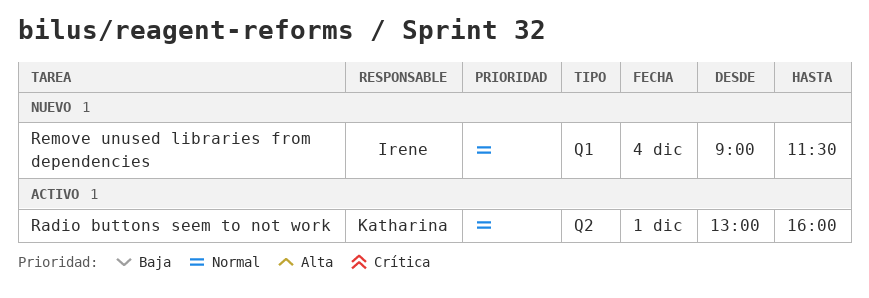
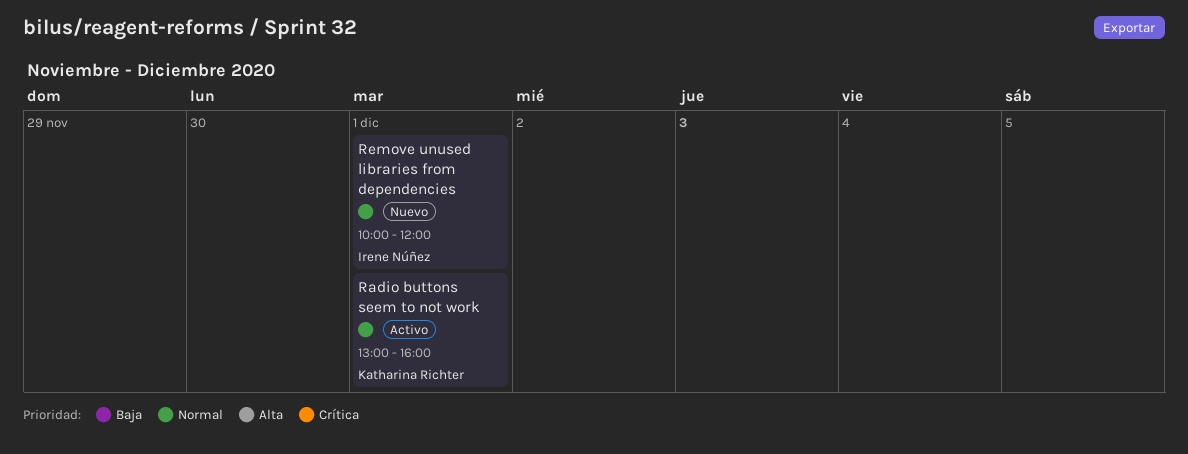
Remove unused libraries from dependencies, day: Dec 4 -> Dec 1
Remove unused libraries from dependencies, begins: 09:00 -> 10:00
Remove unused libraries from dependencies, ends: 11:30 -> 12:00

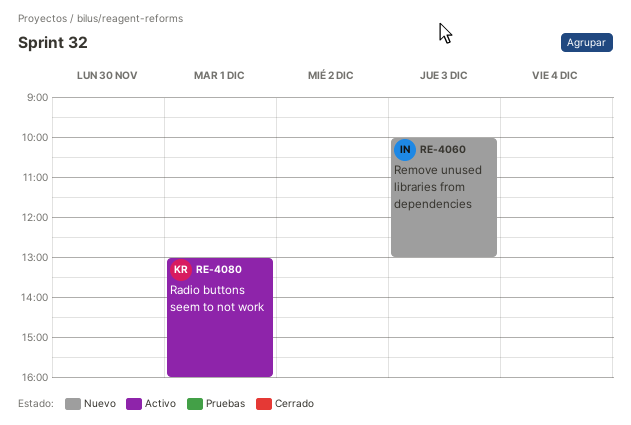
Remove unused libraries from dependencies, day: Dec 1 -> Dec 3
Remove unused libraries from dependencies, ends: 12:00 -> 13:00

